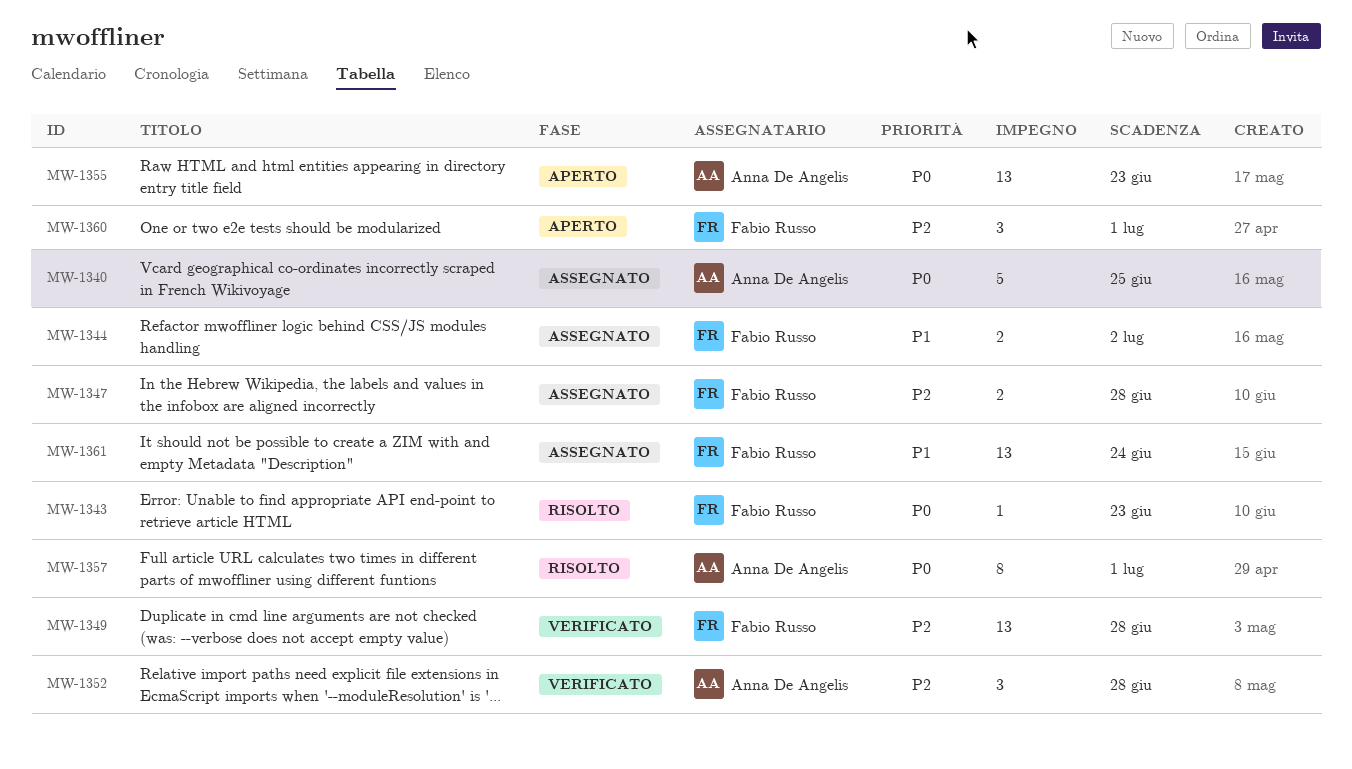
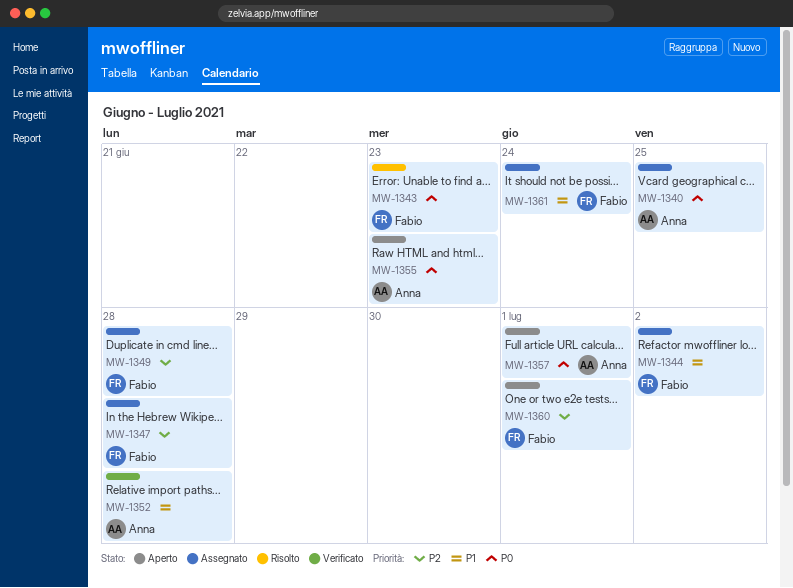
MW-1349, status: Verificato -> Assegnato
MW-1352, priority: P2 -> P1
MW-1357, status: Risolto -> Aperto

